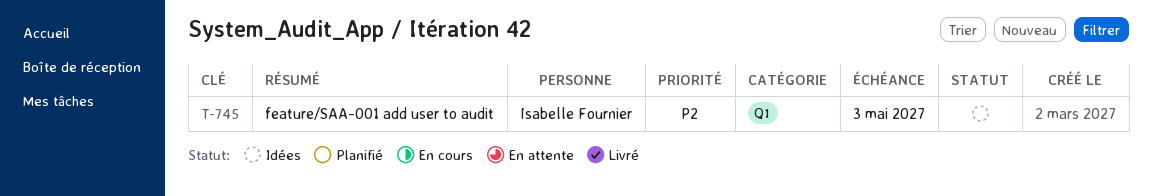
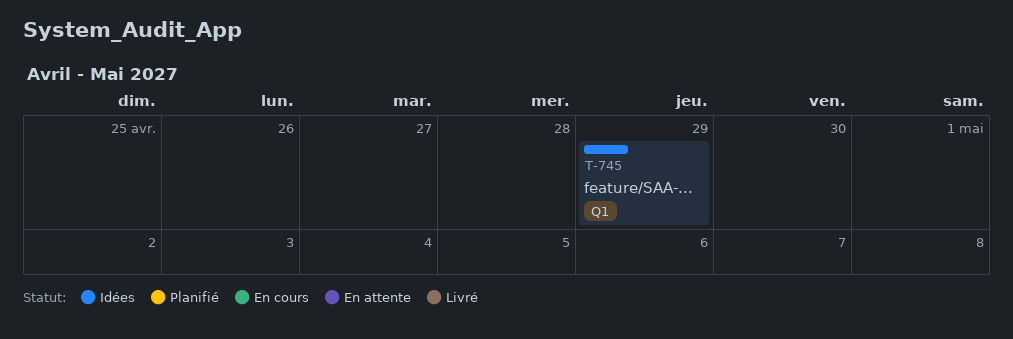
T-745, due: May 3 -> Apr 29

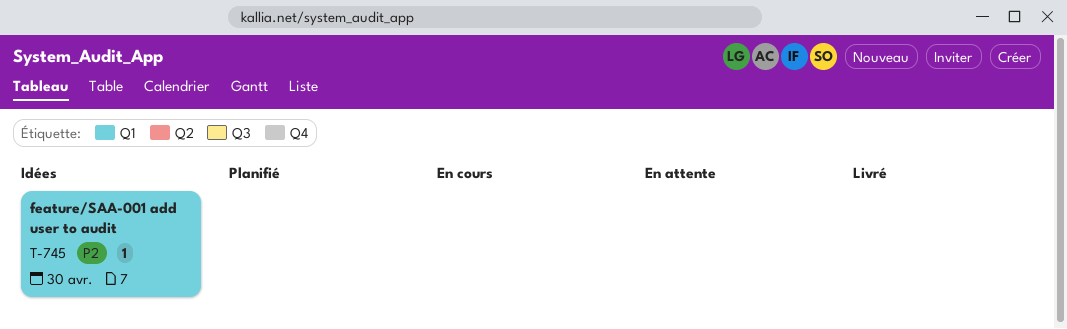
T-745, due: Apr 29 -> Apr 30

